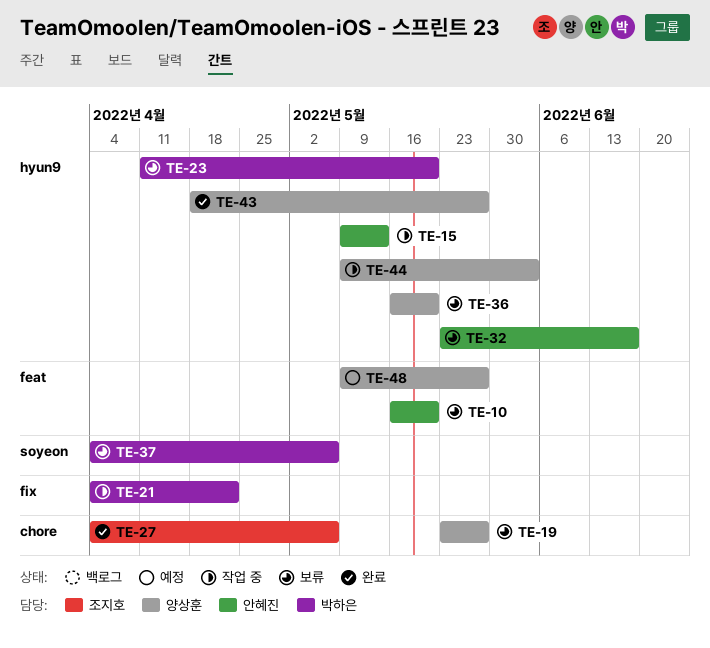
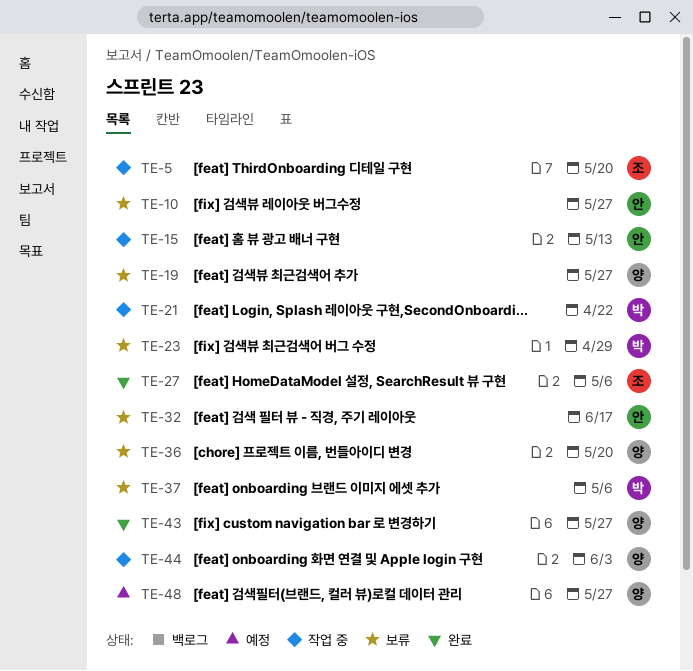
TE-5: none -> present
TE-10, due: May 20 -> May 27
TE-23, due: May 20 -> Apr 29

